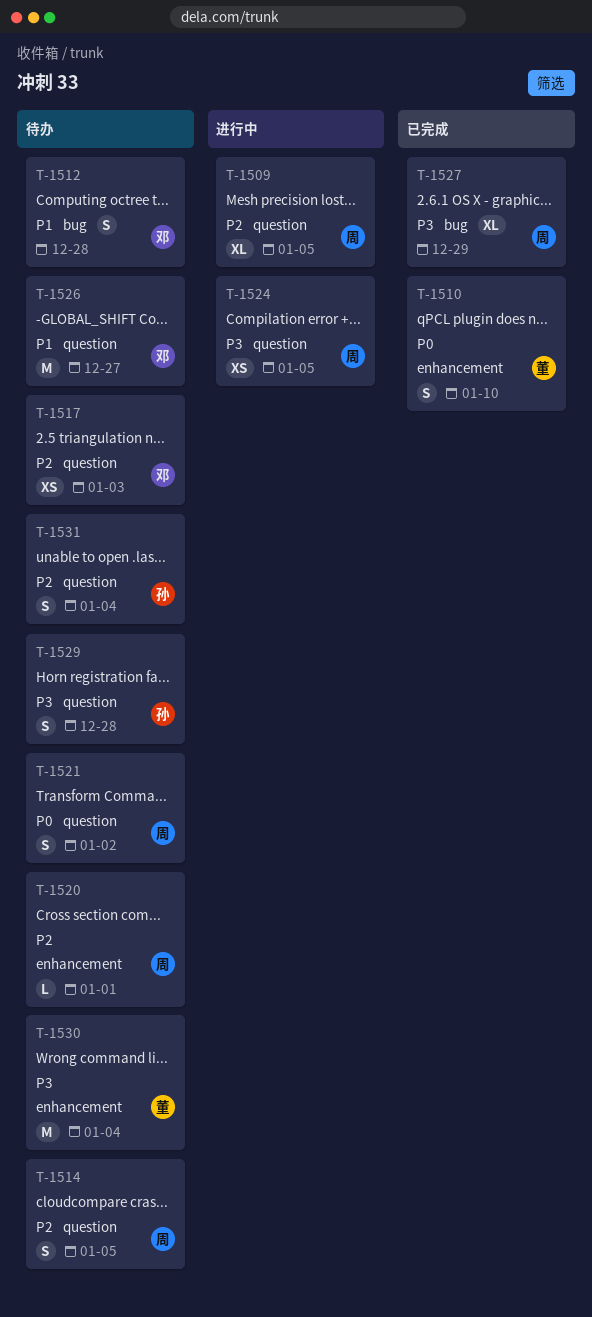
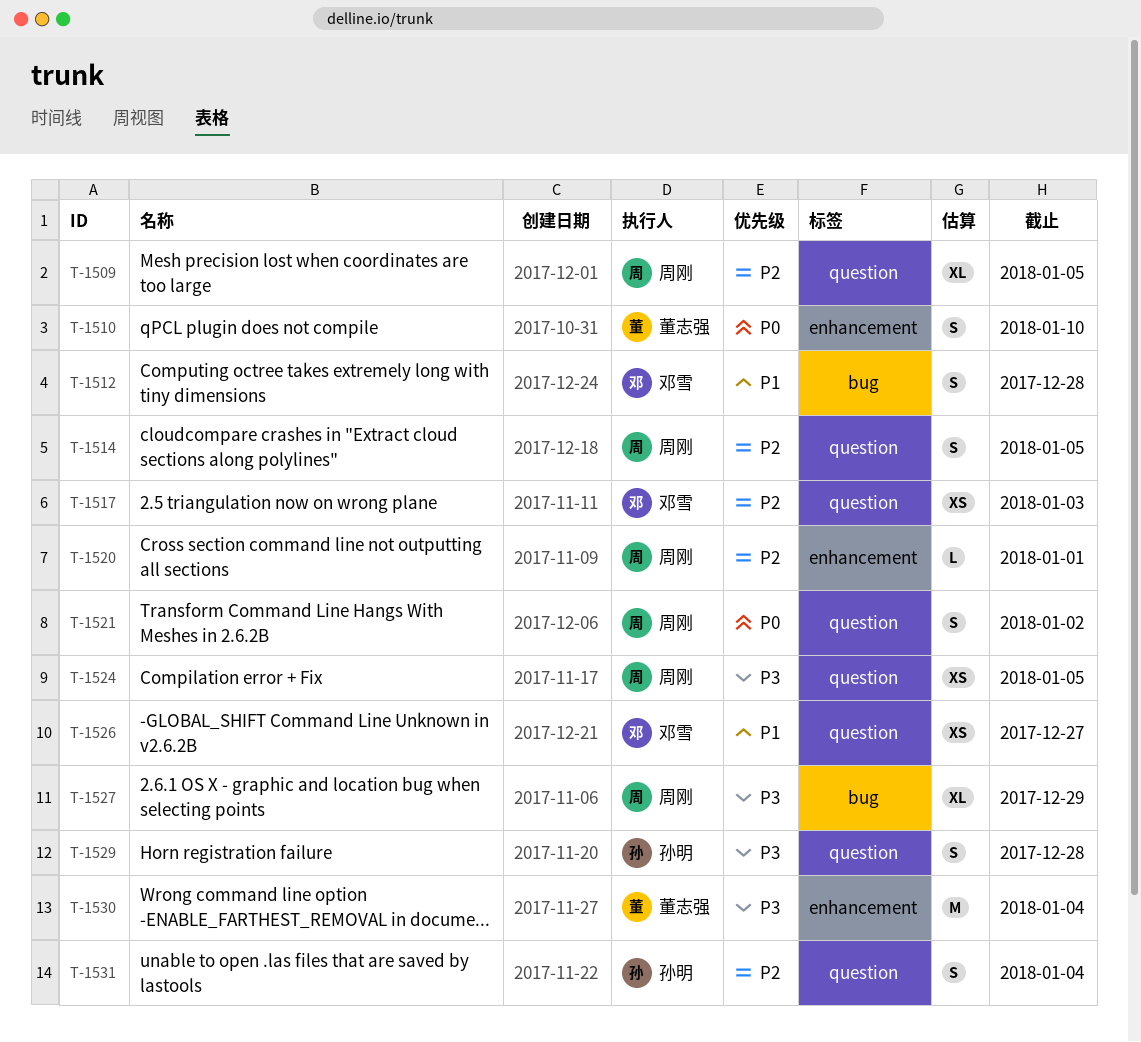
T-1526, estimate: M -> XS

